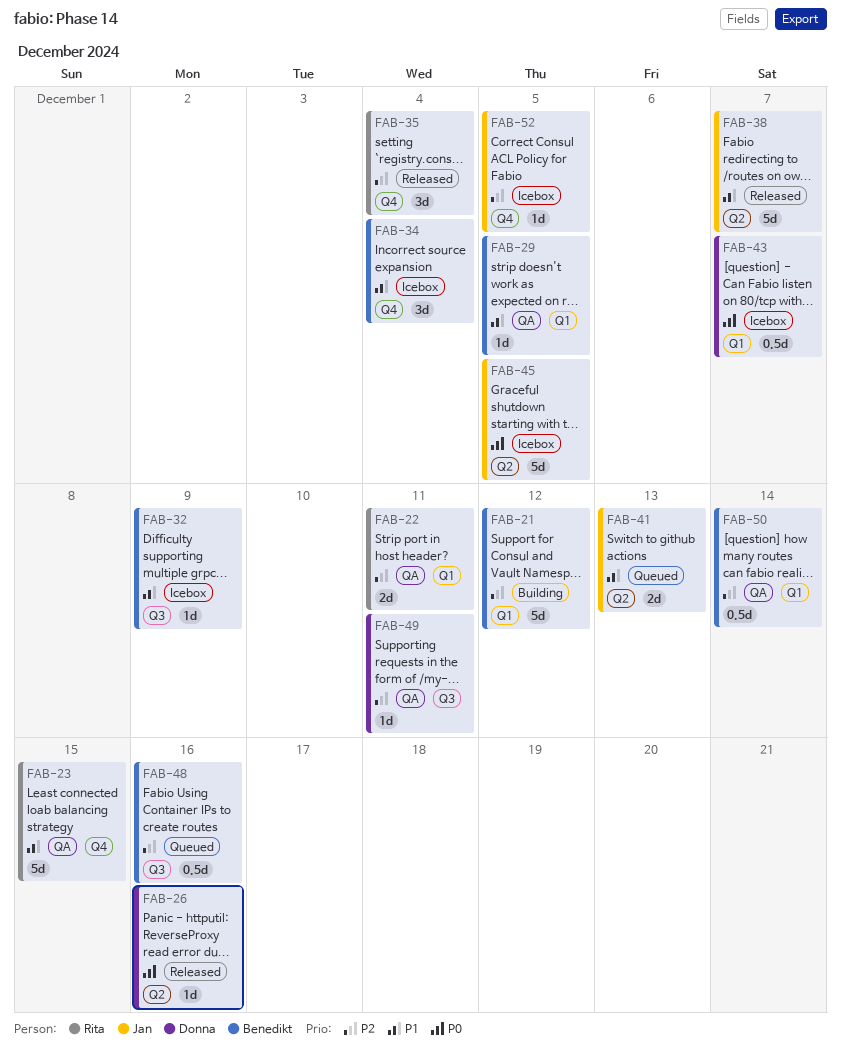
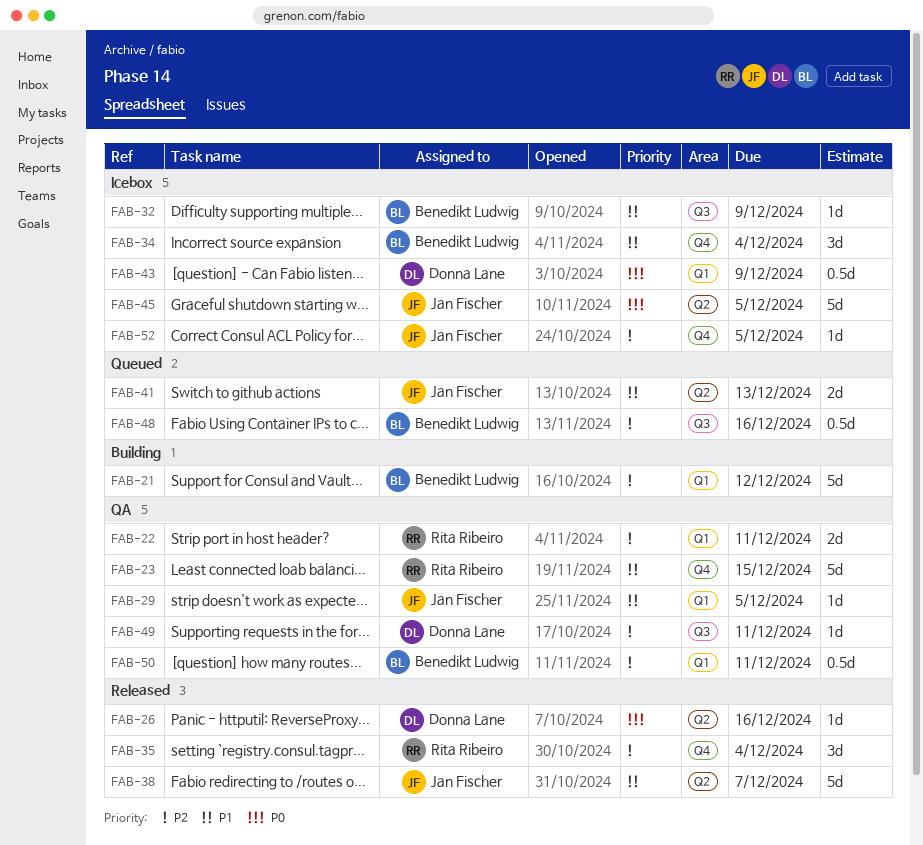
FAB-29, owner: Benedikt Ludwig -> Jan Fischer
FAB-43, due: Dec 7 -> Dec 9
FAB-50, due: Dec 14 -> Dec 11

